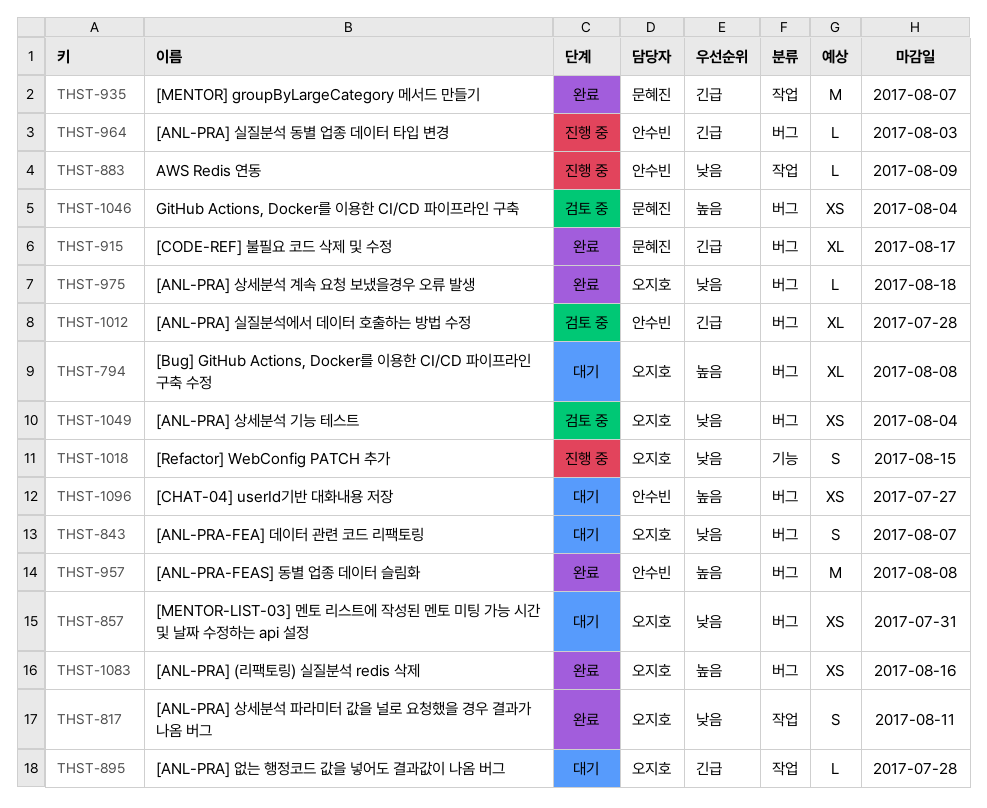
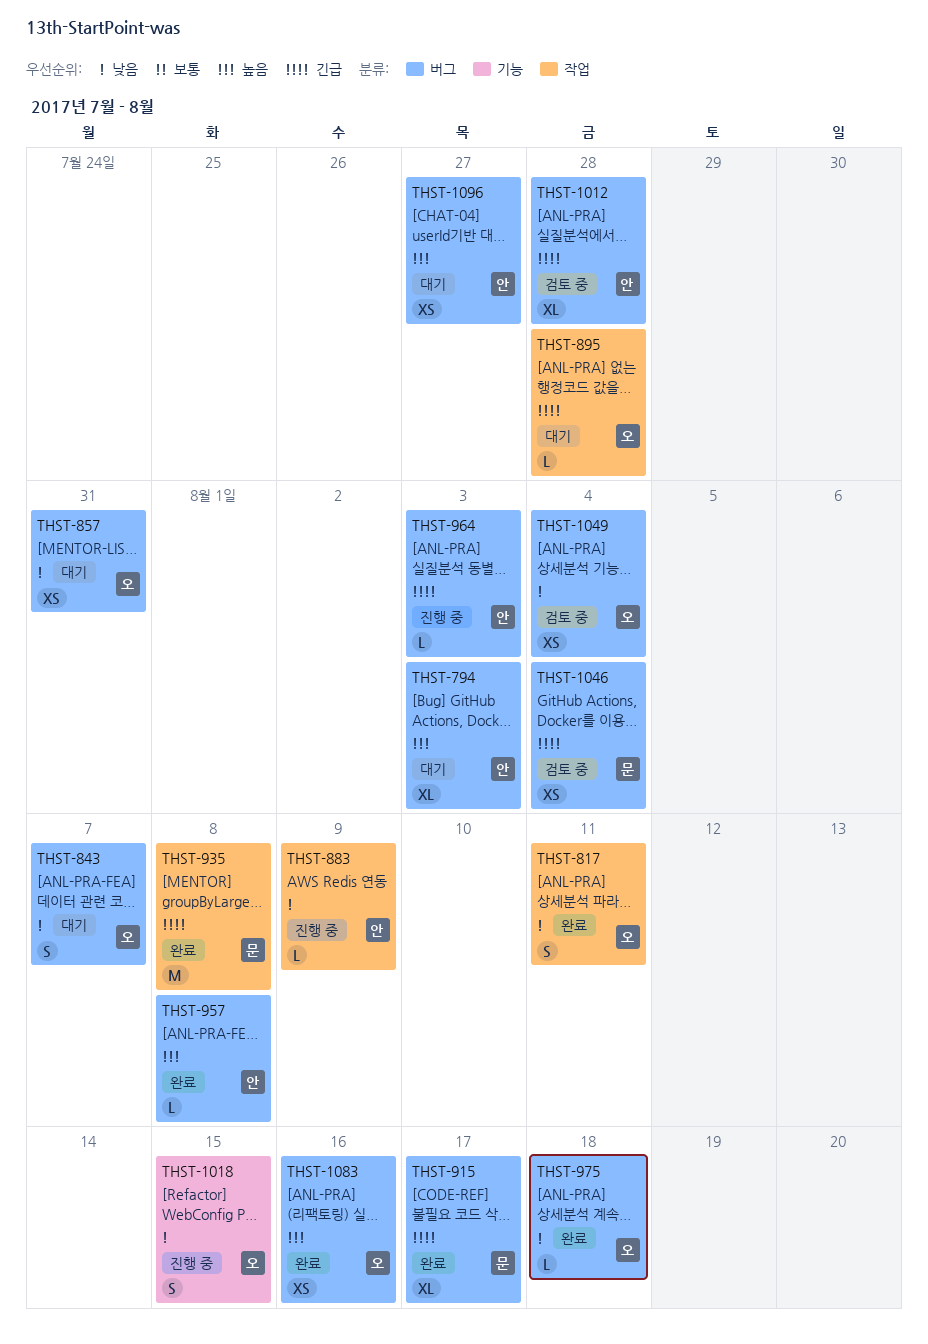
THST-794, owner: 오지호 -> 안수빈
THST-794, due: Aug 8 -> Aug 3
THST-935, due: Aug 7 -> Aug 8
THST-957, estimate: M -> L
THST-1046, priority: 높음 -> 긴급

